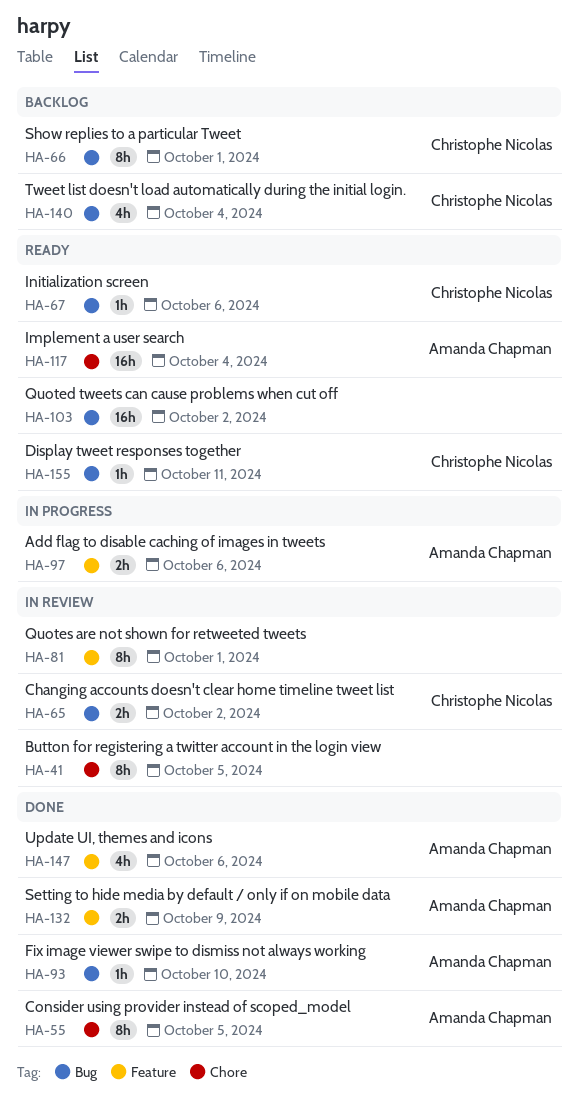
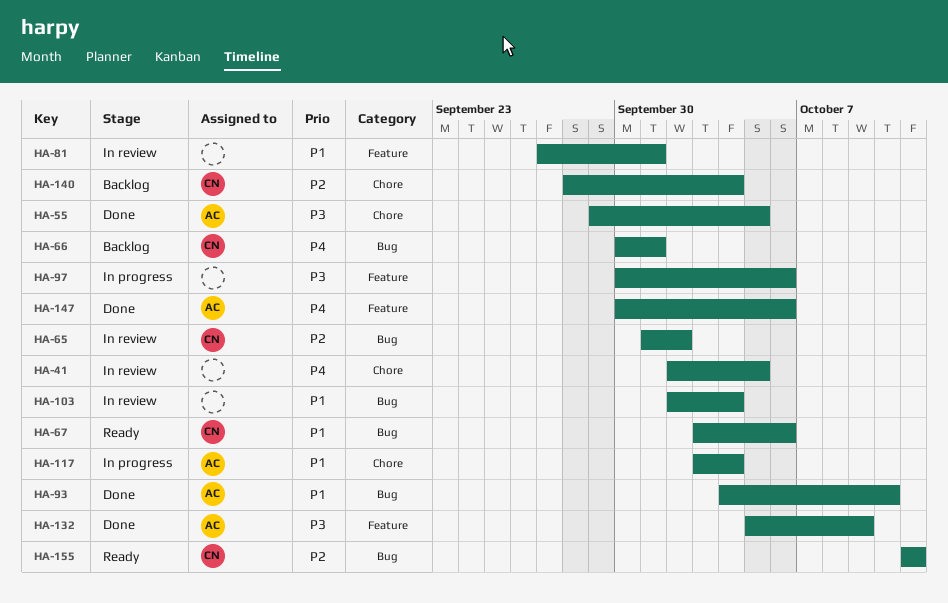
HA-97, owner: Amanda Chapman -> none
HA-103, status: Ready -> In review
HA-103, due: Oct 2 -> Oct 4
HA-117, status: Ready -> In progress
HA-140, label: Bug -> Chore

